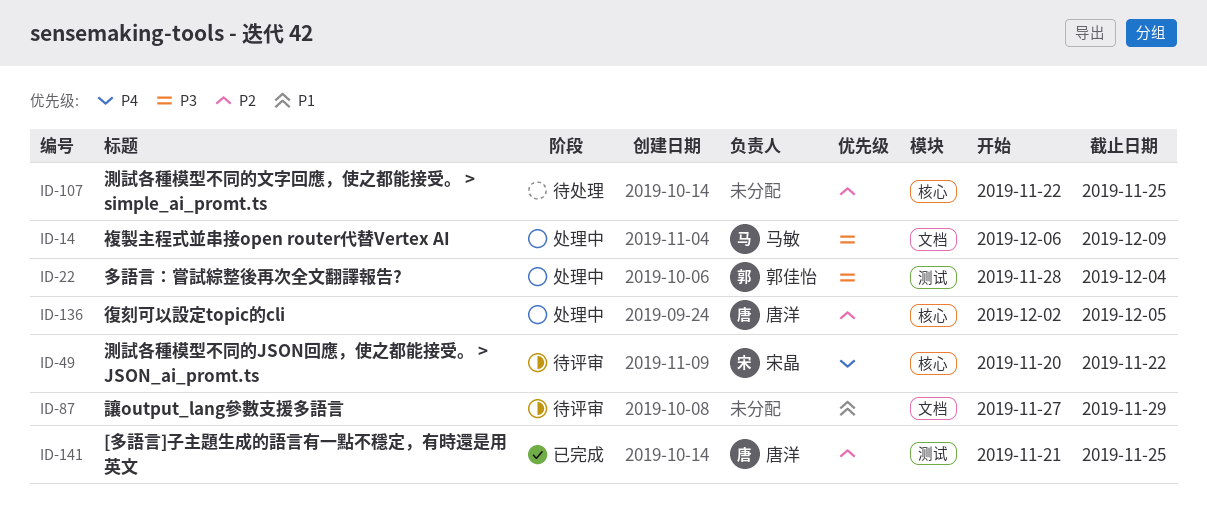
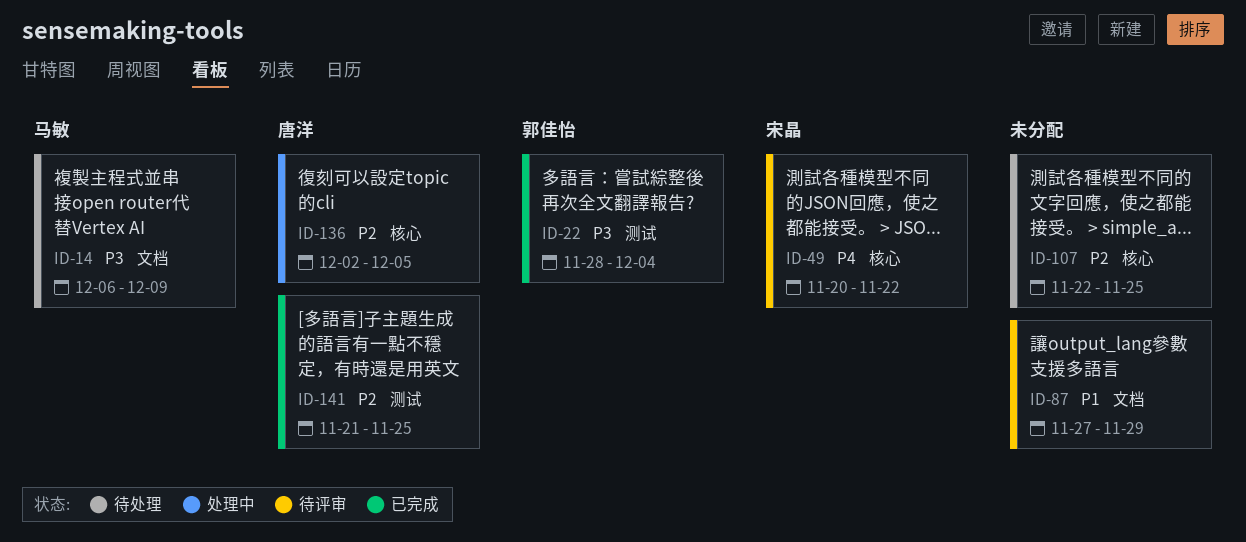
ID-14, status: 处理中 -> 待处理
ID-22, status: 处理中 -> 已完成

